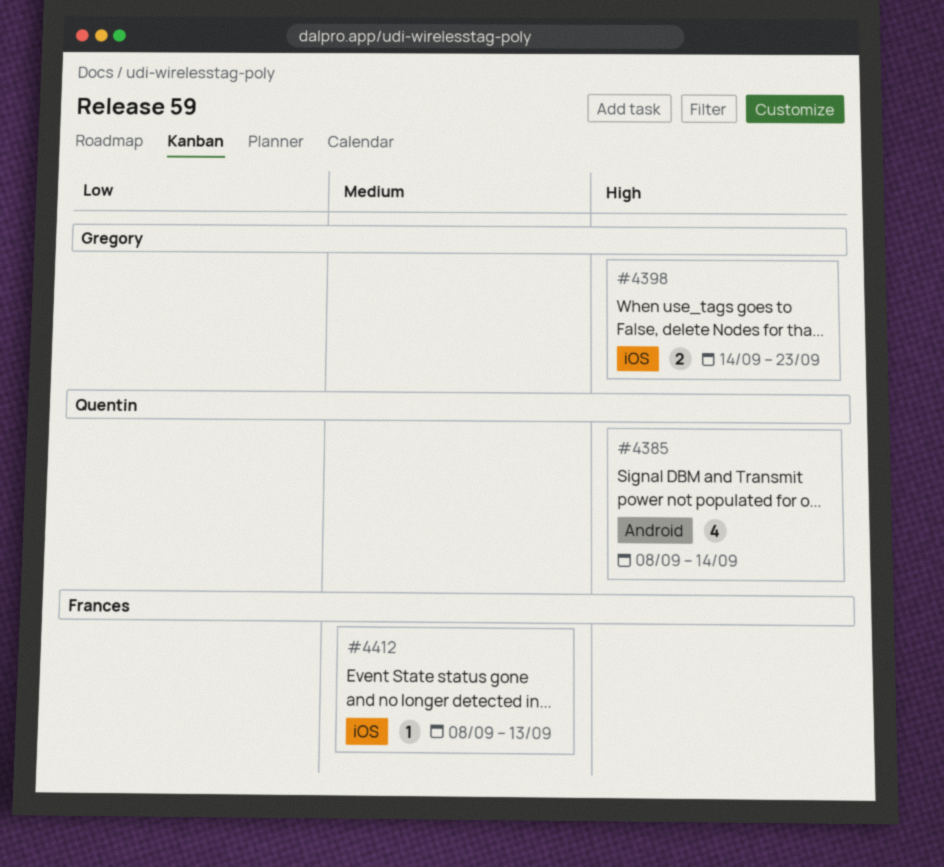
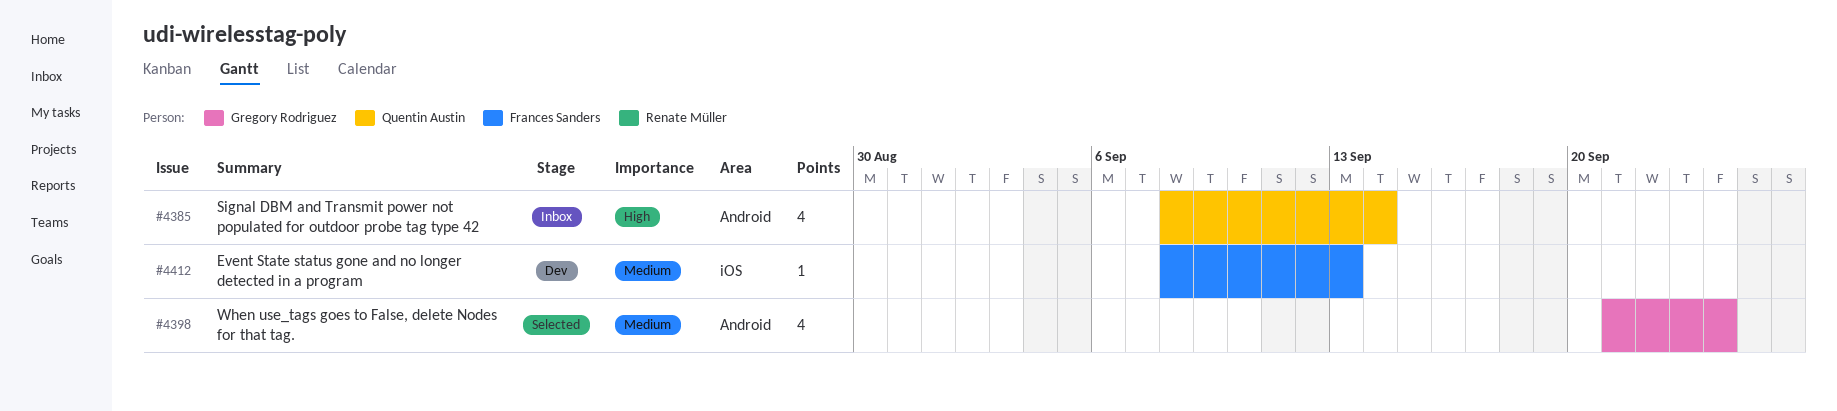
#4398, priority: High -> Medium
#4398, label: iOS -> Android
#4398, estimate: 2 -> 4
#4398, start: Sep 14 -> Sep 21
#4398, due: Sep 23 -> Sep 24

